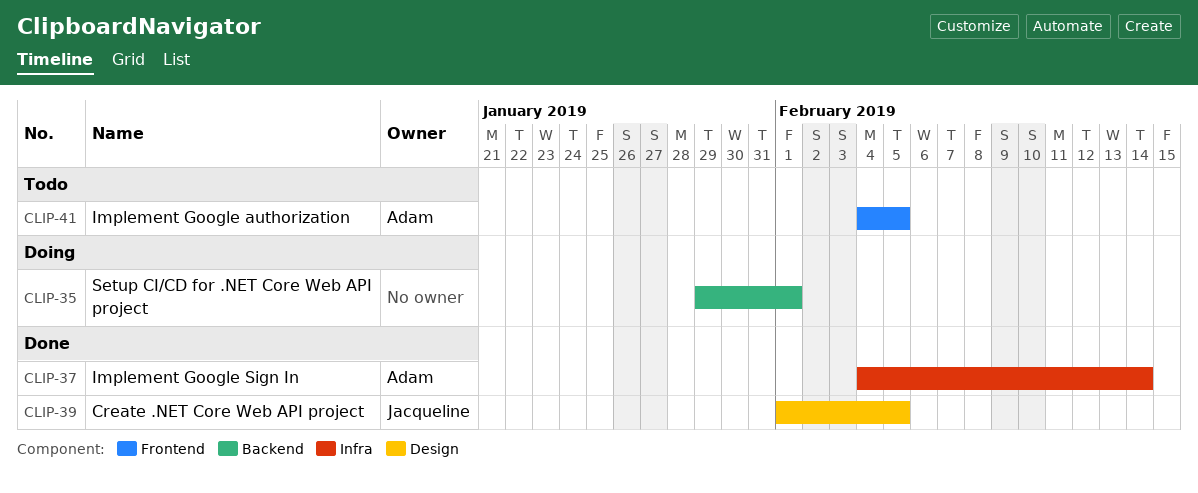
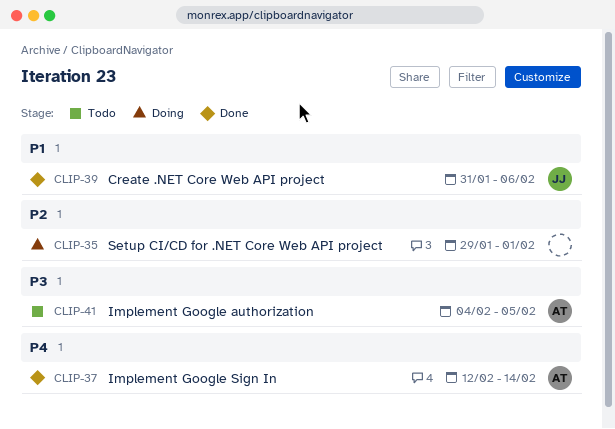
CLIP-37, start: Feb 4 -> Feb 12
CLIP-39, start: Feb 1 -> Jan 31
CLIP-39, due: Feb 5 -> Feb 6

